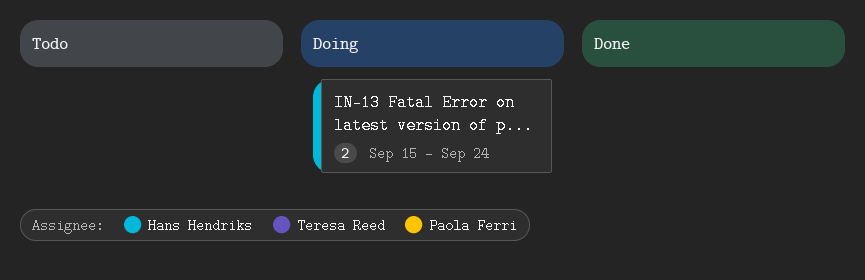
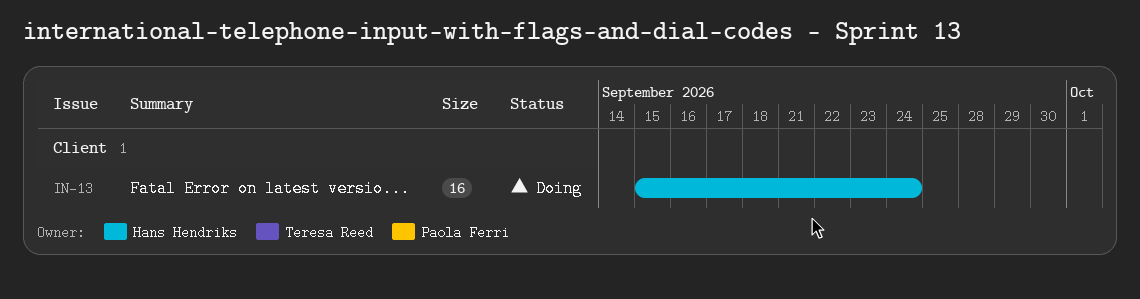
IN-13, estimate: 2 -> 16

